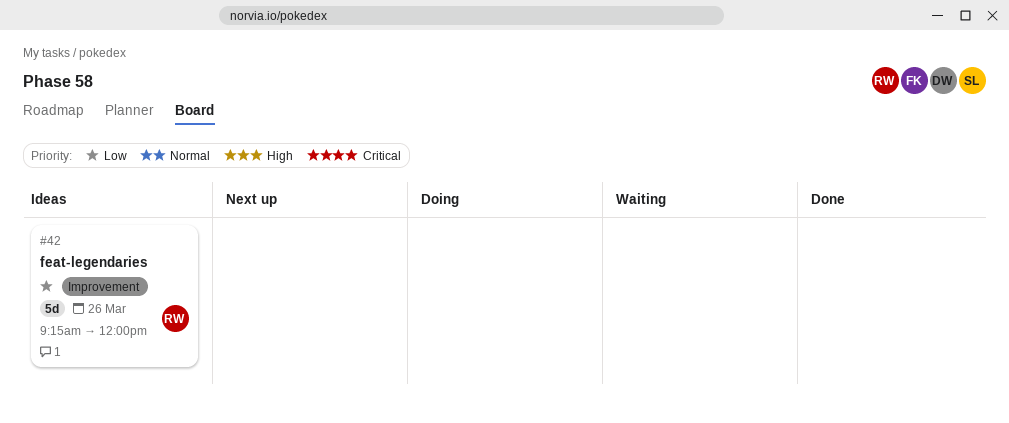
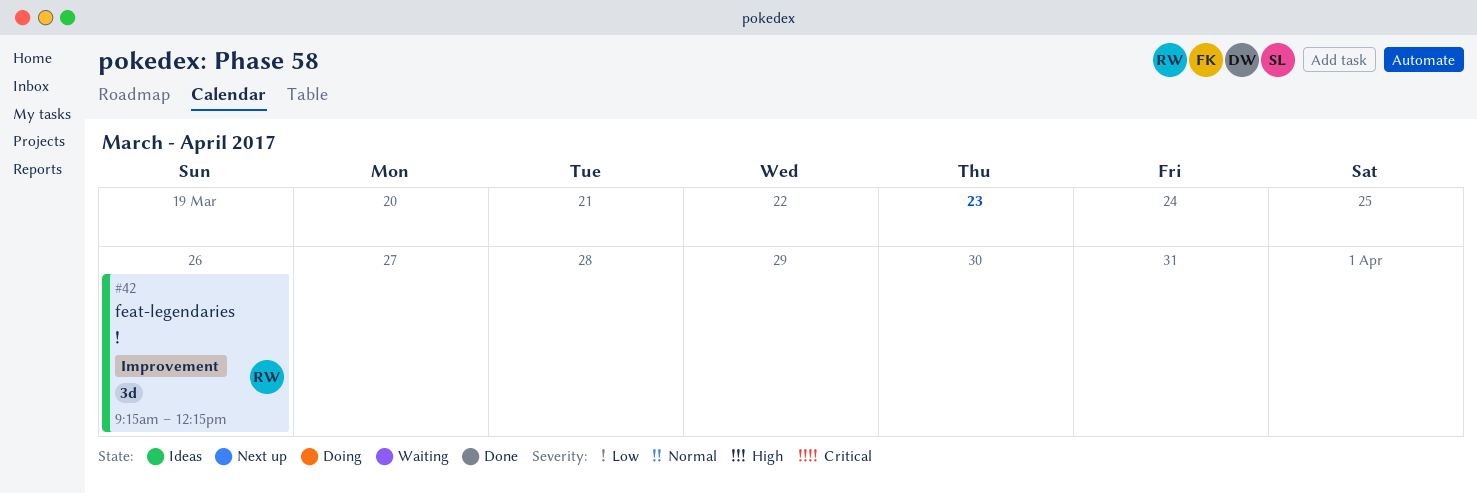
#42, estimate: 5d -> 3d
#42, ends: 12:00 -> 12:15

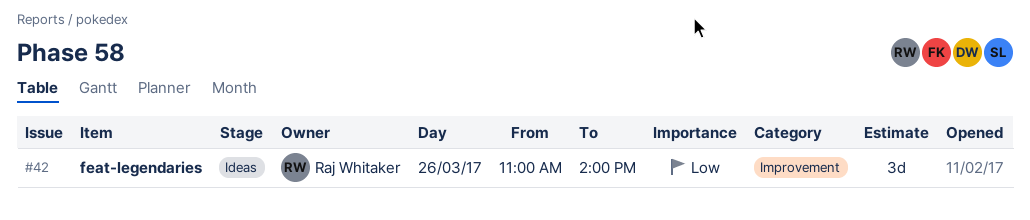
#42, begins: 09:15 -> 11:00
#42, ends: 12:15 -> 14:00

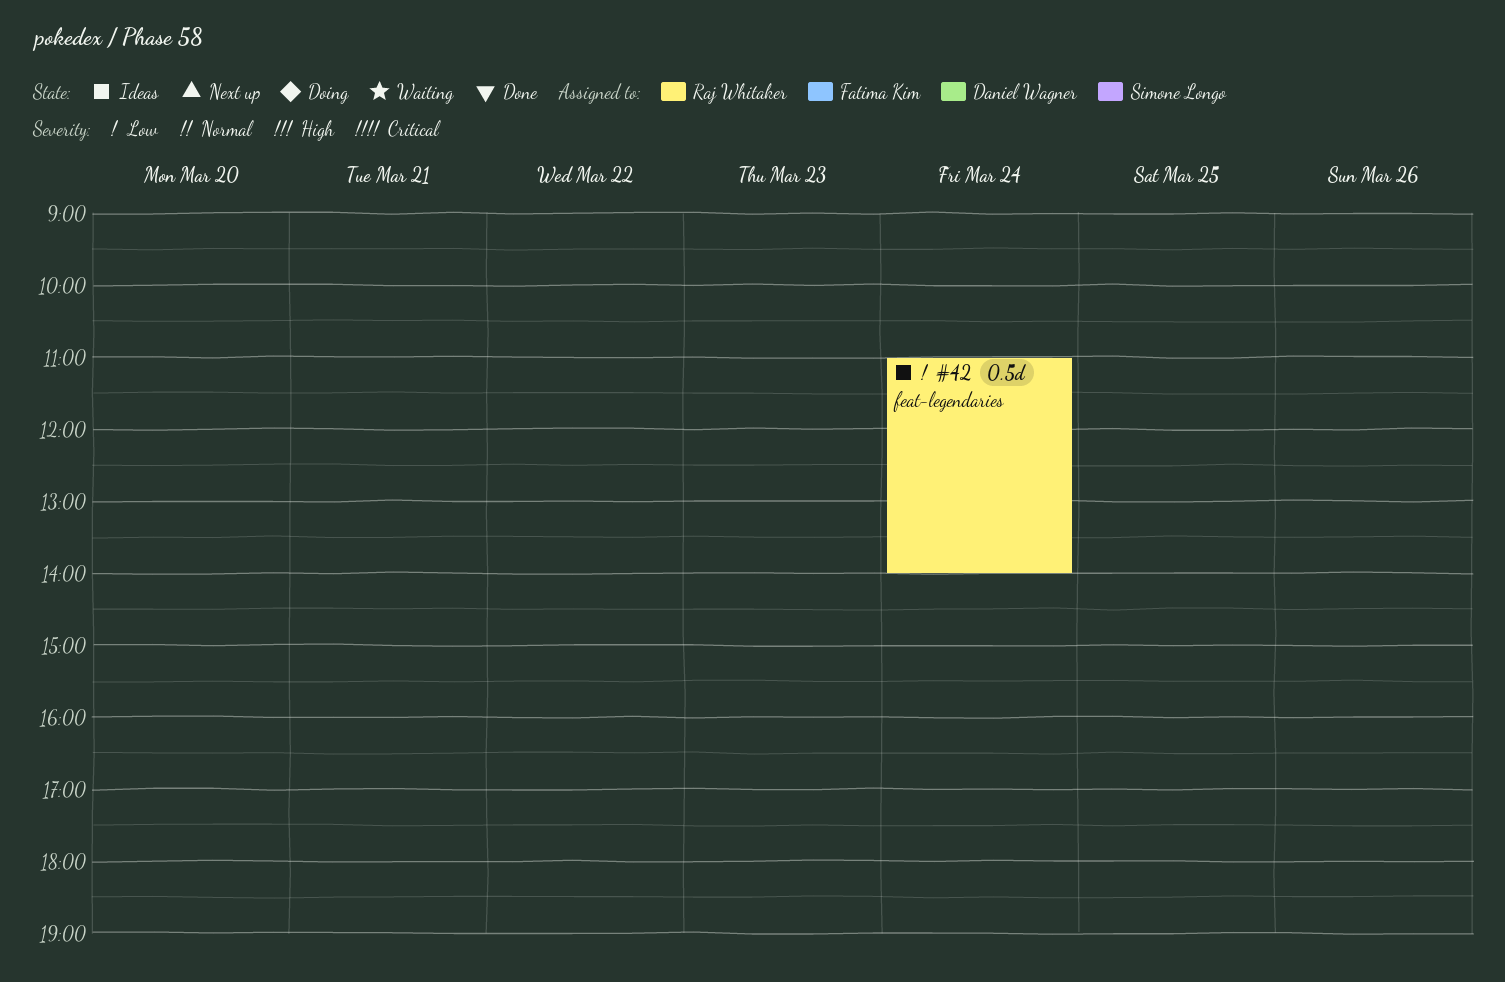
#42, estimate: 3d -> 0.5d
#42, day: Mar 26 -> Mar 24

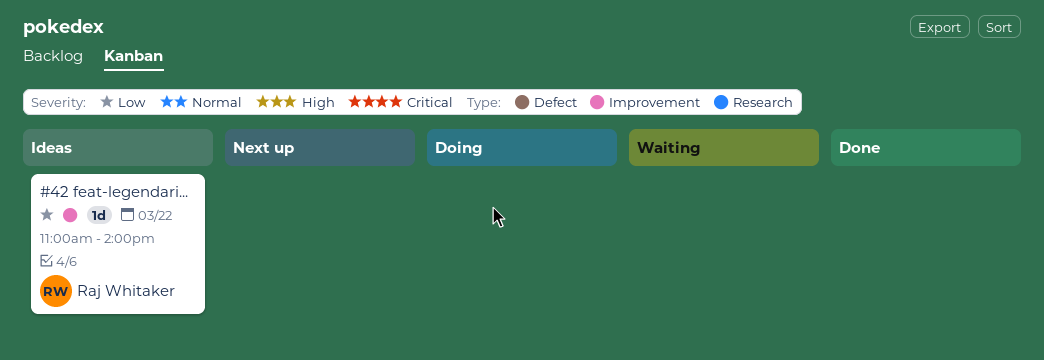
#42, estimate: 0.5d -> 1d
#42, day: Mar 24 -> Mar 22

